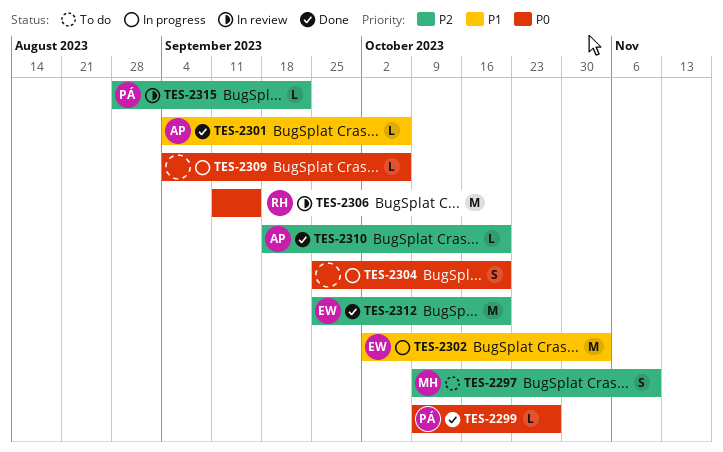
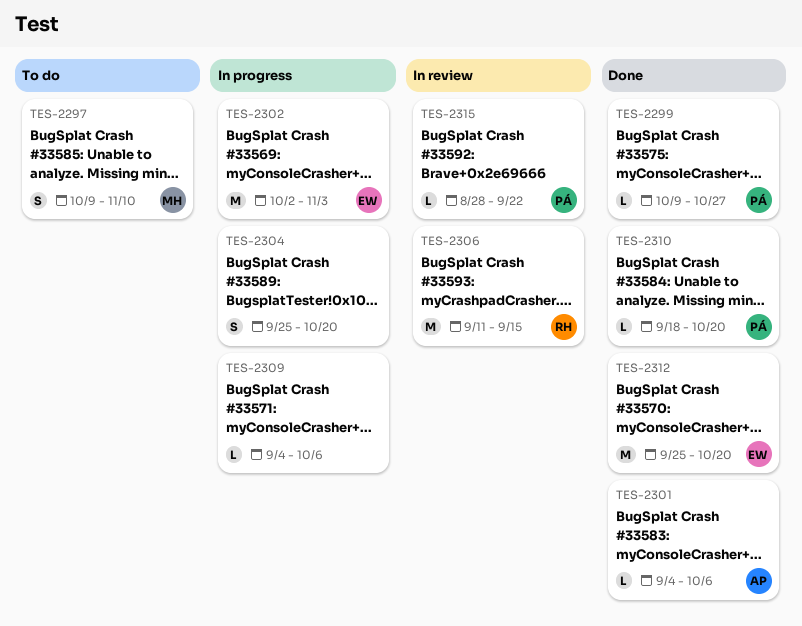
TES-2310, owner: AP -> PÁ

